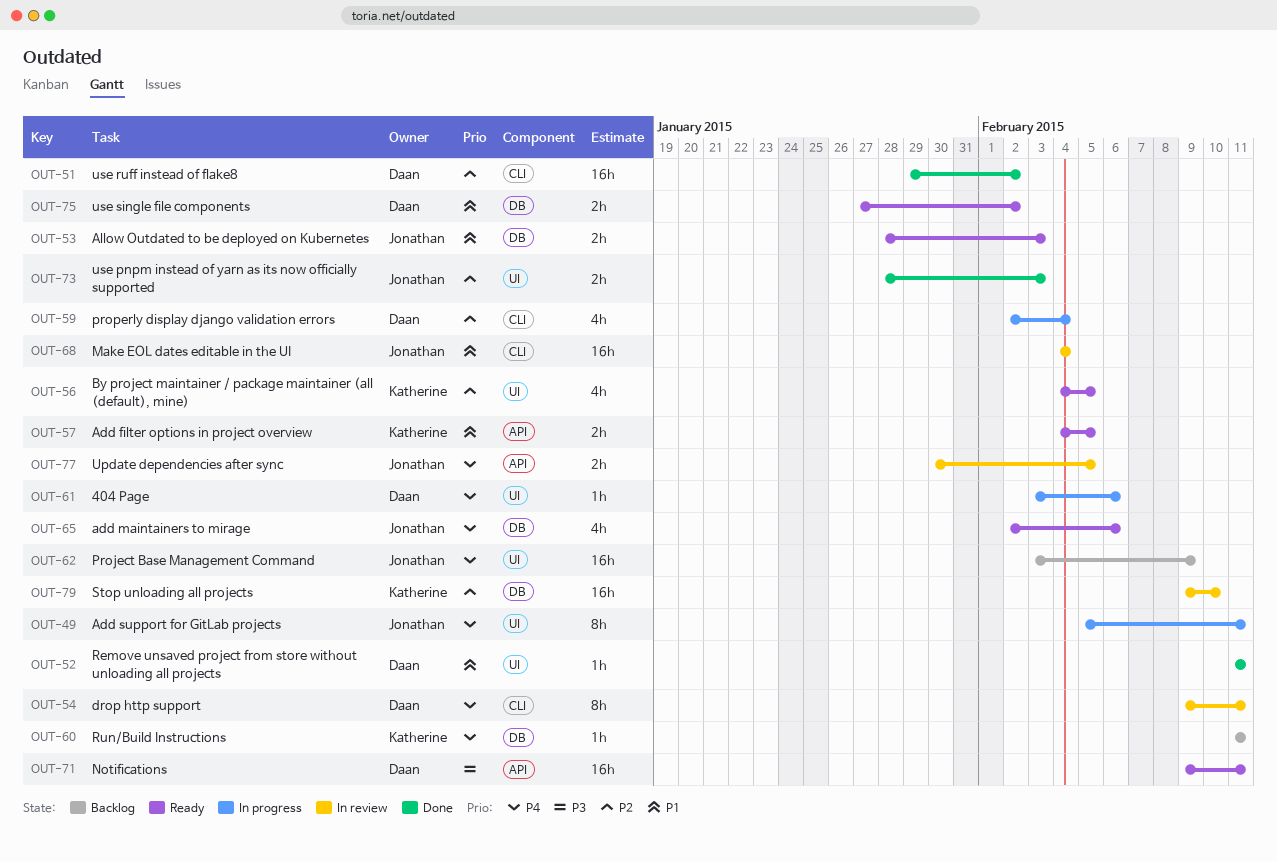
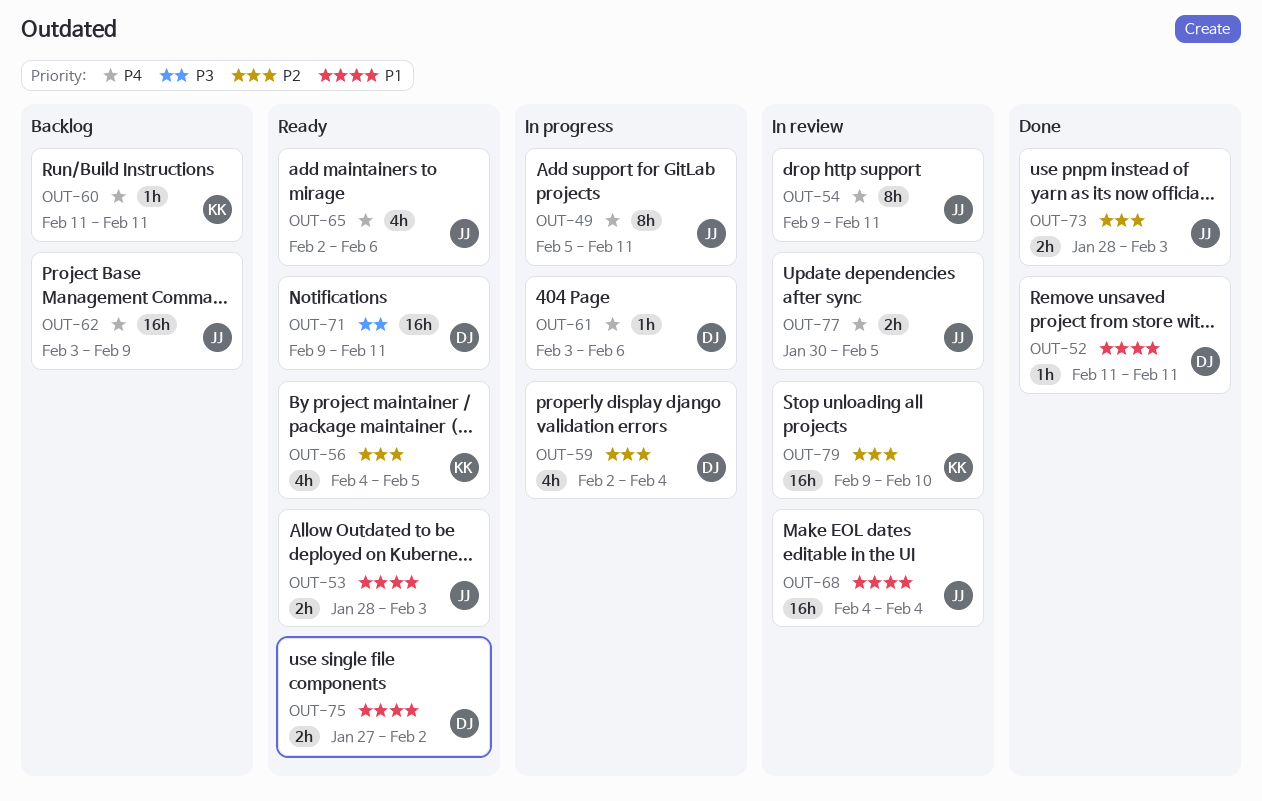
OUT-51: present -> none
OUT-54, owner: Daan -> Jonathan
OUT-57: present -> none

